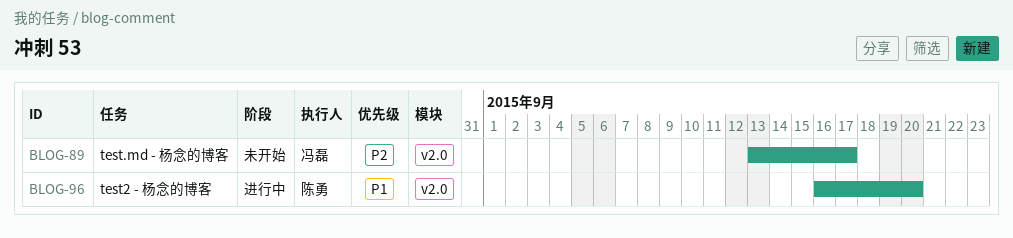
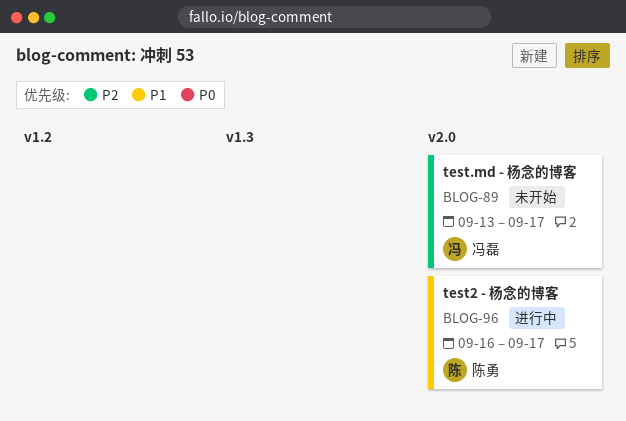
BLOG-96, due: Sep 20 -> Sep 17

